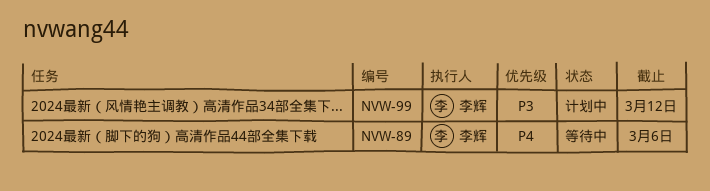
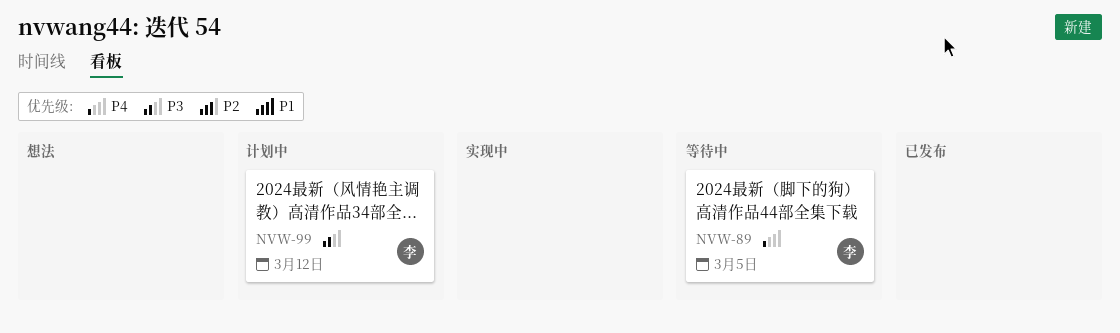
NVW-89, due: Mar 6 -> Mar 5

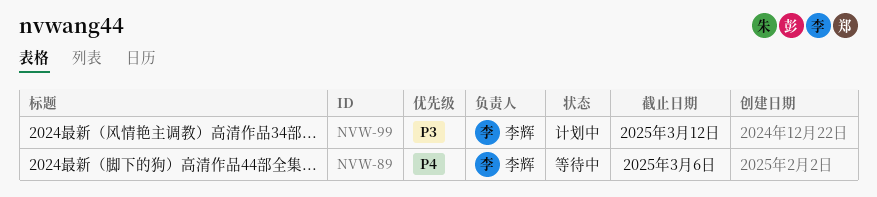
NVW-89, due: Mar 5 -> Mar 6

